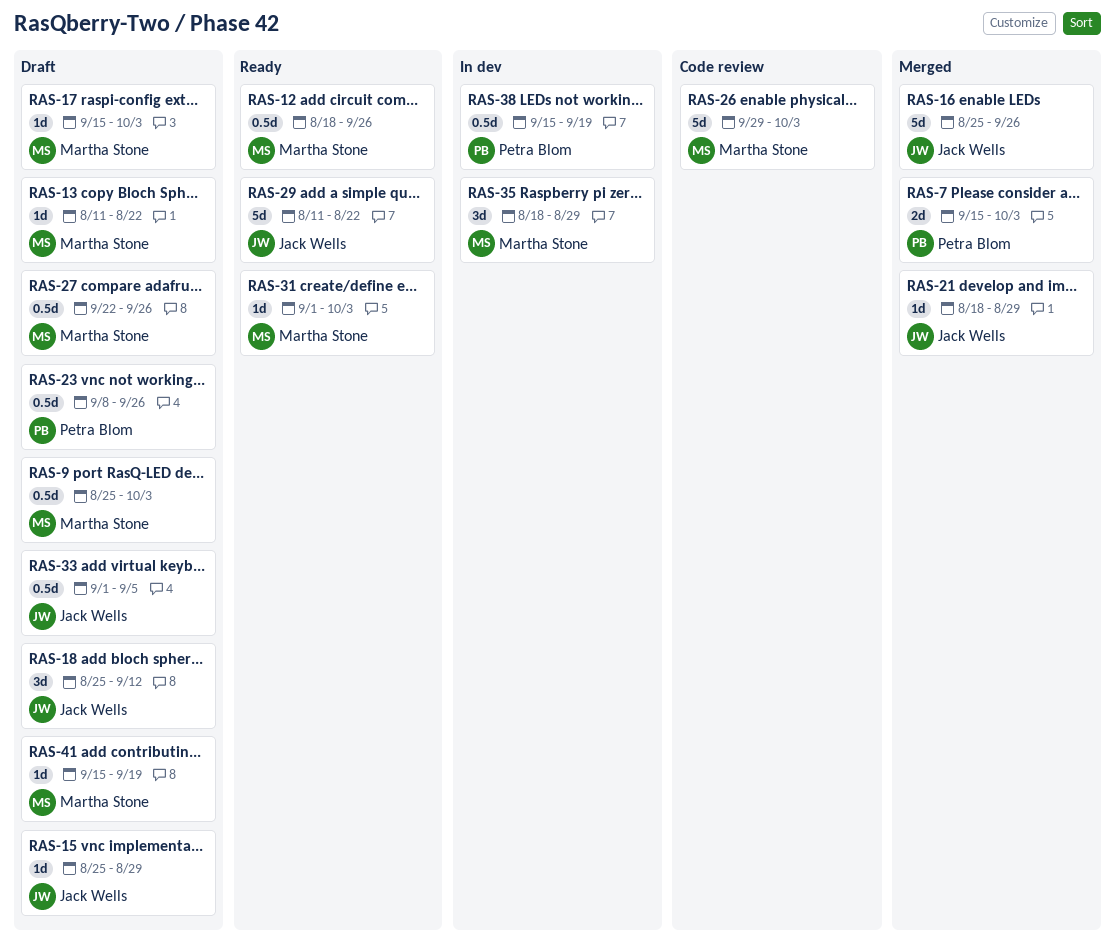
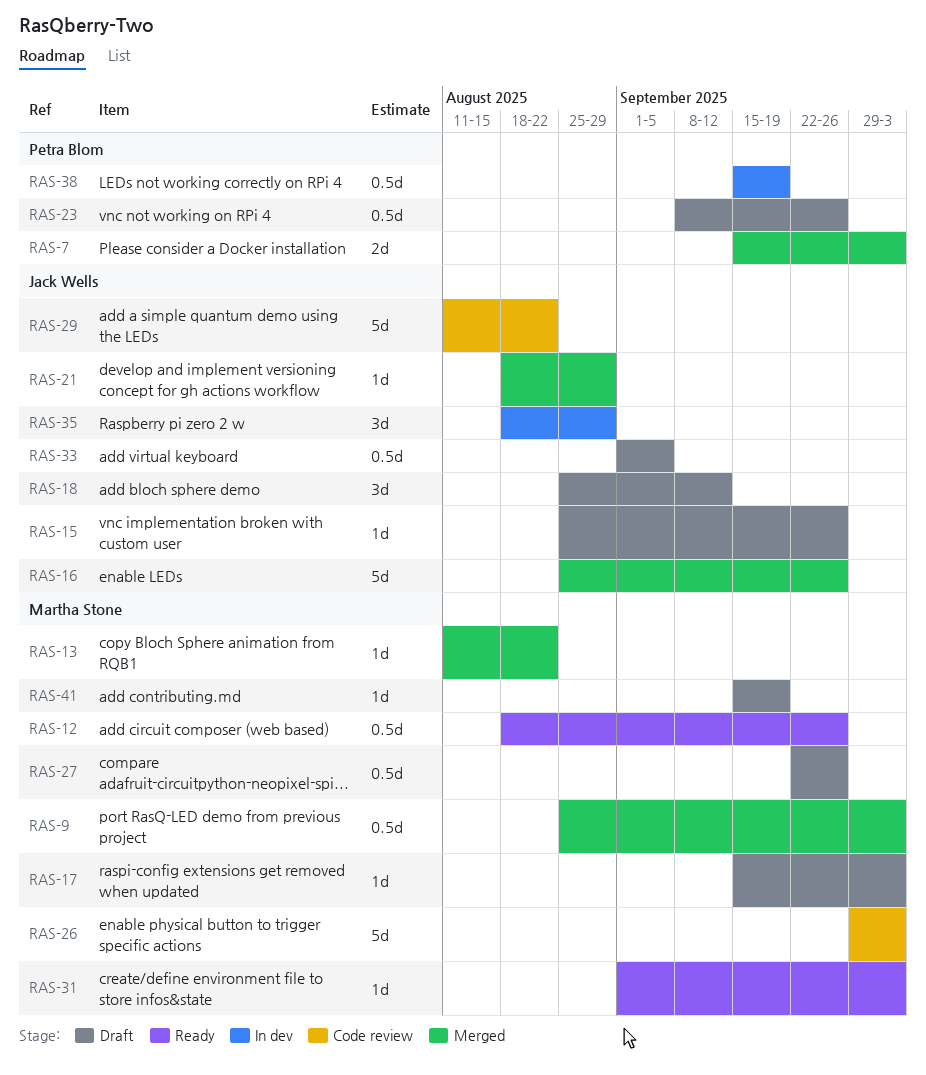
RAS-9, status: Draft -> Merged
RAS-13, status: Draft -> Merged
RAS-15, due: Aug 29 -> Sep 26
RAS-29, status: Ready -> Code review
RAS-35, owner: Martha Stone -> Jack Wells

